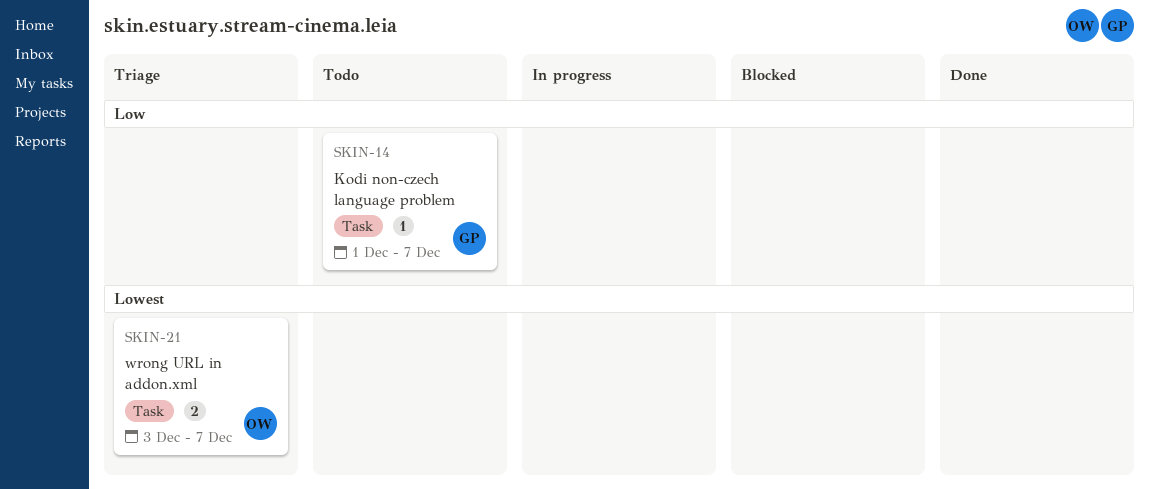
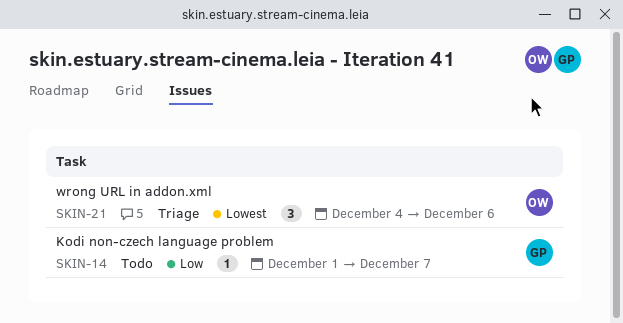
SKIN-21, estimate: 2 -> 3
SKIN-21, start: Dec 3 -> Dec 4
SKIN-21, due: Dec 7 -> Dec 6

